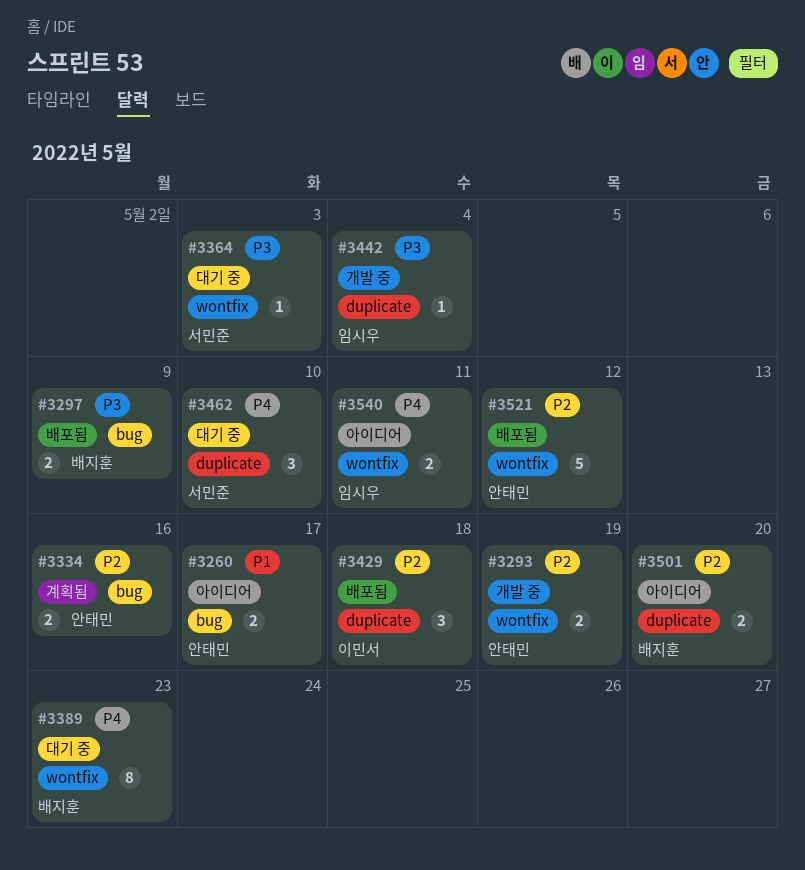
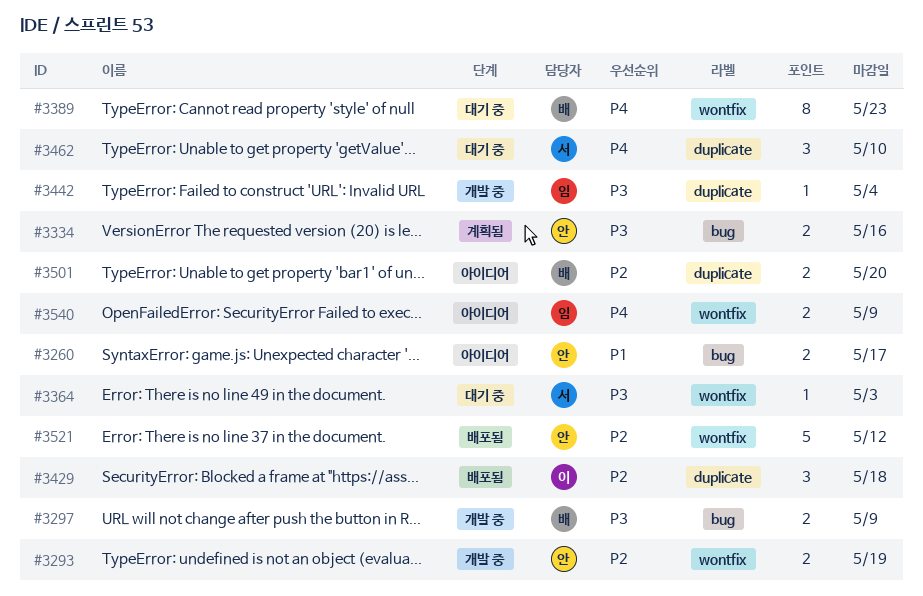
#3297, status: 배포됨 -> 개발 중
#3334, priority: P2 -> P3
#3540, due: May 11 -> May 9

